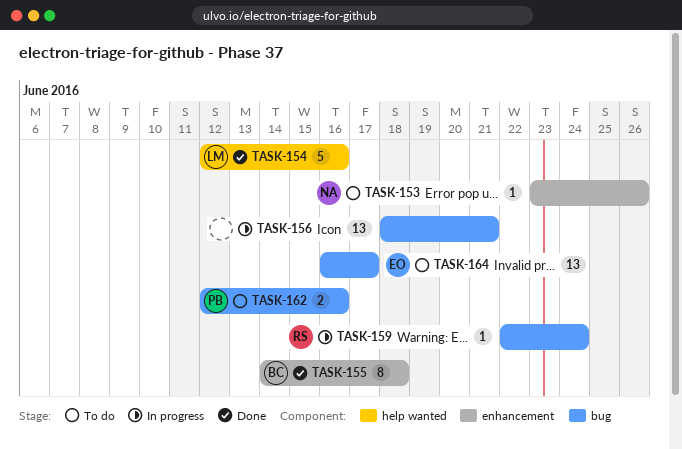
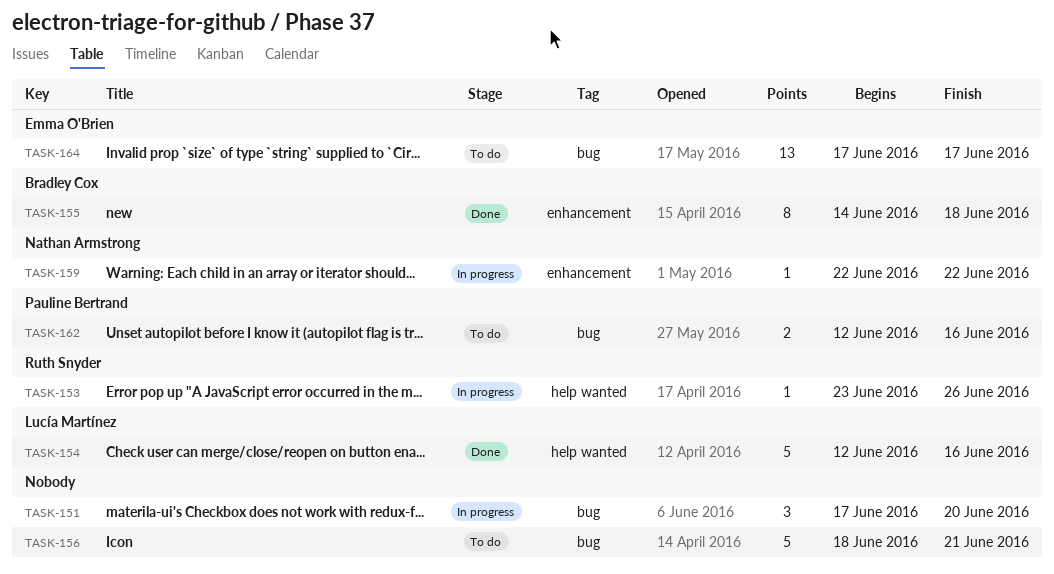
TASK-151: none -> present
TASK-153, status: To do -> In progress
TASK-153, owner: Nathan Armstrong -> Ruth Snyder
TASK-153, label: enhancement -> help wanted
TASK-156, status: In progress -> To do
TASK-156, estimate: 13 -> 5
TASK-159, owner: Ruth Snyder -> Nathan Armstrong
TASK-159, label: bug -> enhancement
TASK-159, due: Jun 24 -> Jun 22
TASK-164, start: Jun 16 -> Jun 17

